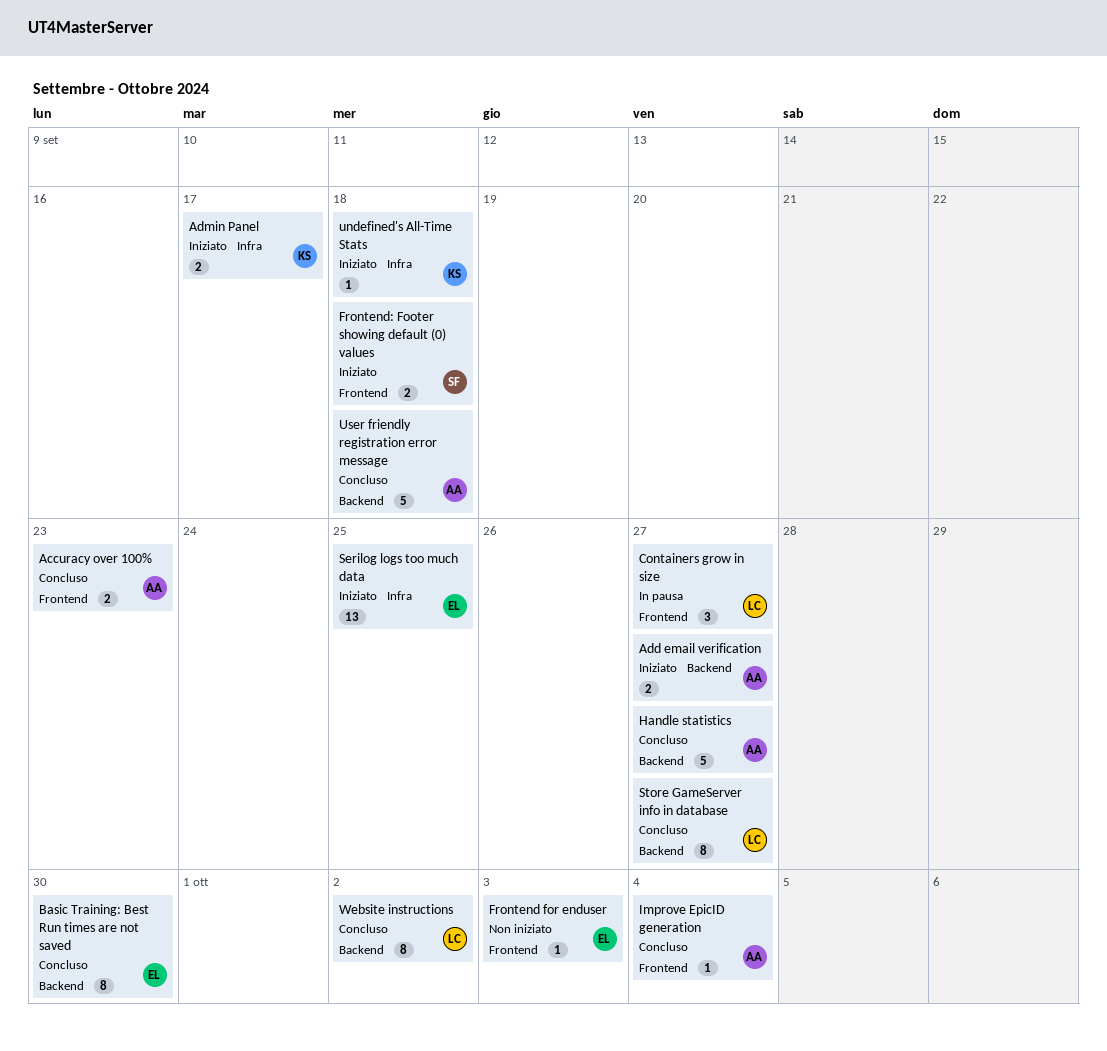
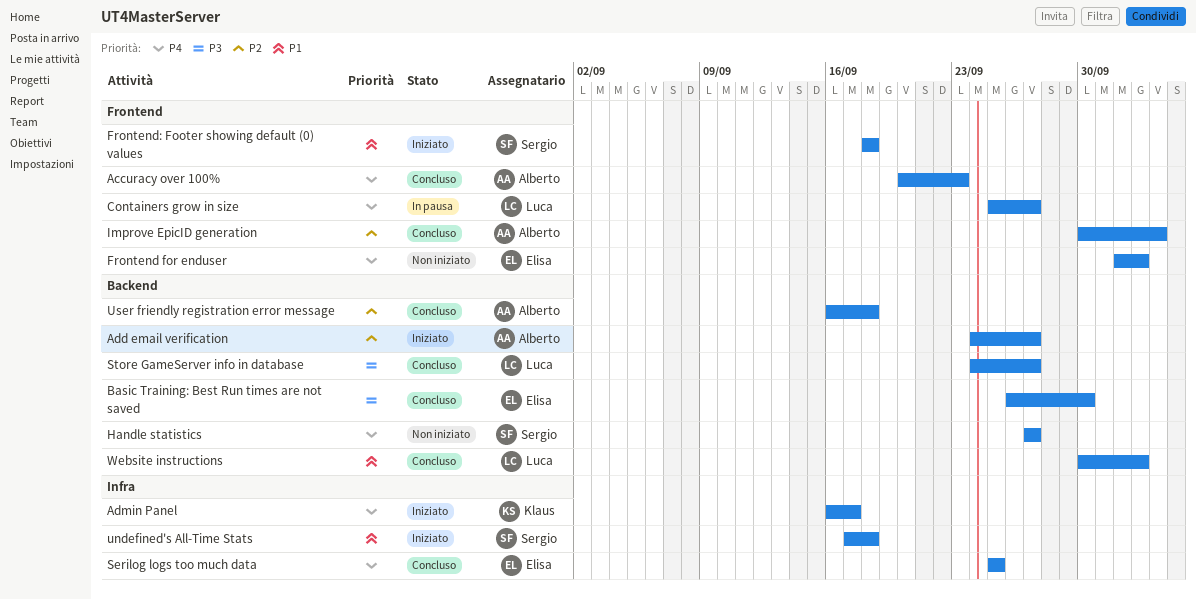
Handle statistics, status: Concluso -> Non iniziato
Handle statistics, owner: Alberto -> Sergio
Serilog logs too much data, status: Iniziato -> Concluso
undefined's All-Time Stats, owner: Klaus -> Sergio
Website instructions, due: Oct 2 -> Oct 3

